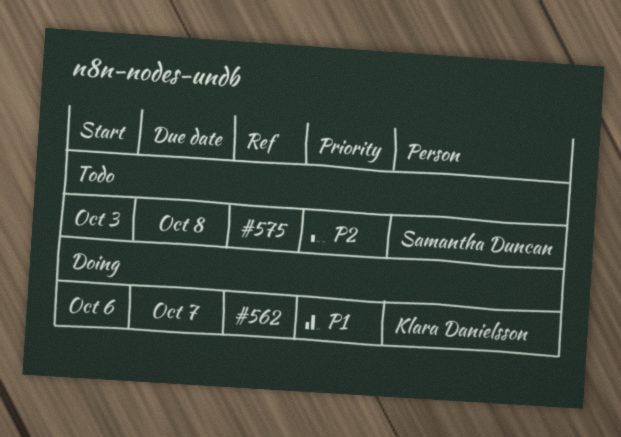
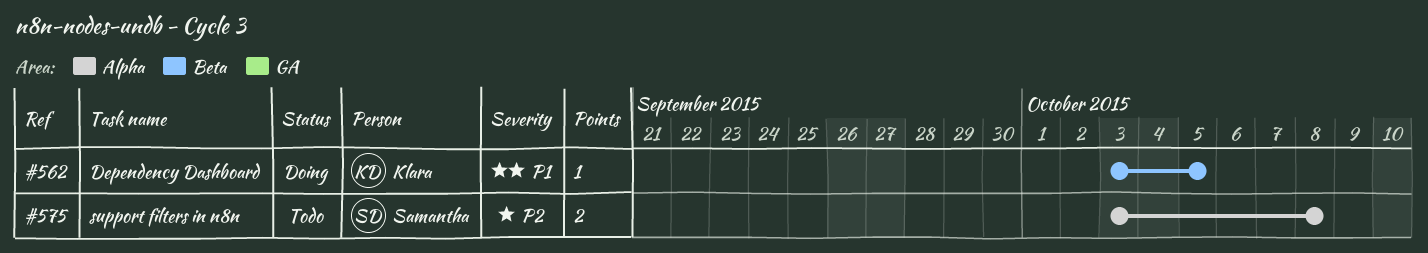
#562, start: Oct 6 -> Oct 3
#562, due: Oct 7 -> Oct 5

